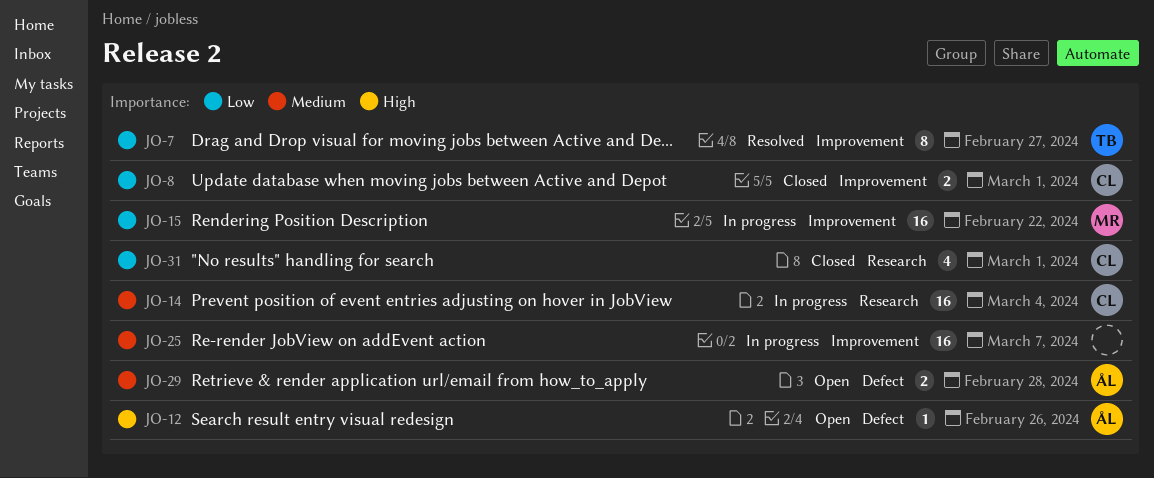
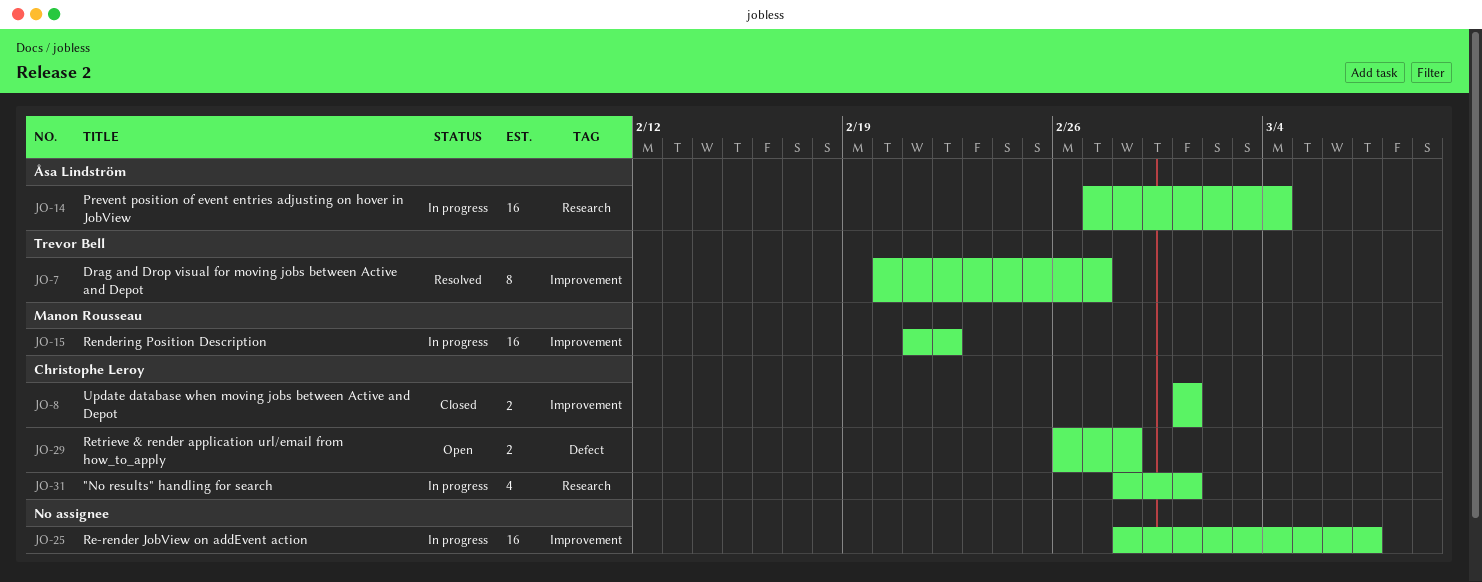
JO-12: present -> none
JO-14, owner: Christophe Leroy -> Åsa Lindström
JO-29, owner: Åsa Lindström -> Christophe Leroy
JO-31, status: Closed -> In progress

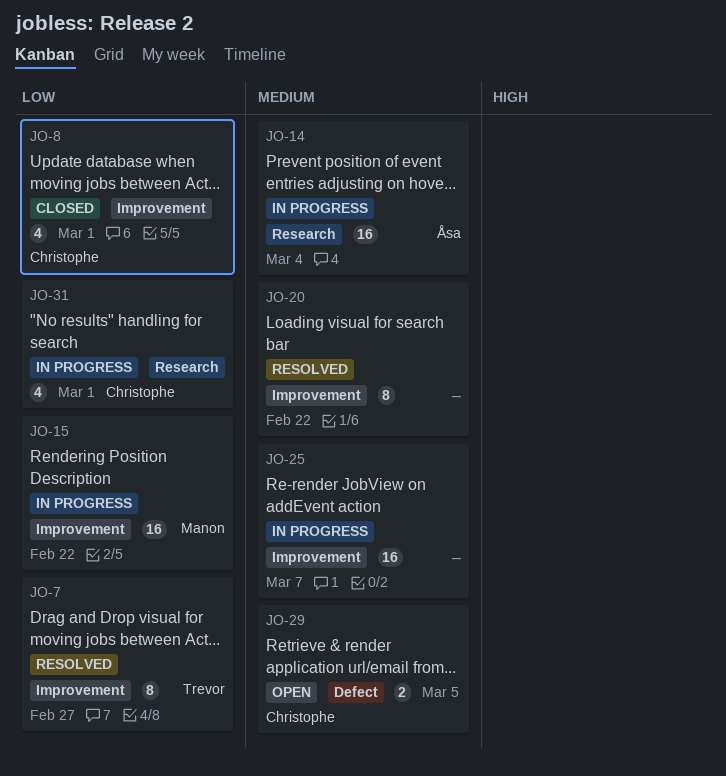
JO-8, estimate: 2 -> 4
JO-20: none -> present
JO-29, due: Feb 28 -> Mar 5

